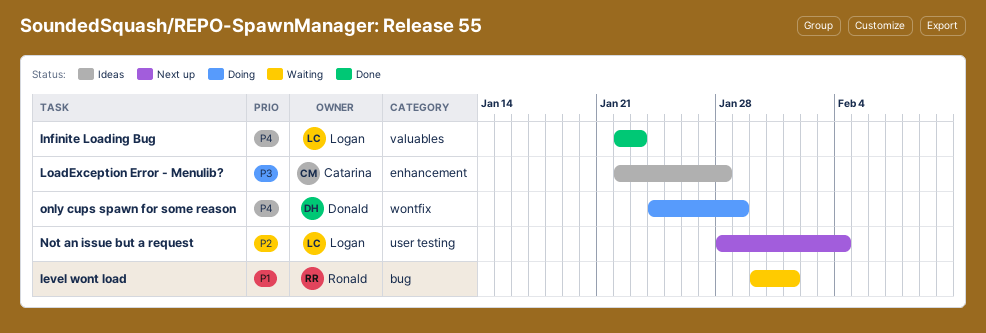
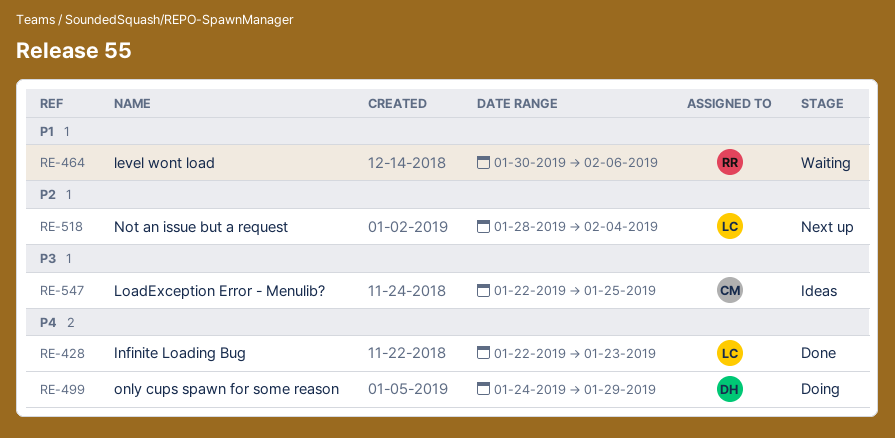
level wont load, due: Feb 1 -> Feb 6
LoadException Error - Menulib?, due: Jan 28 -> Jan 25

